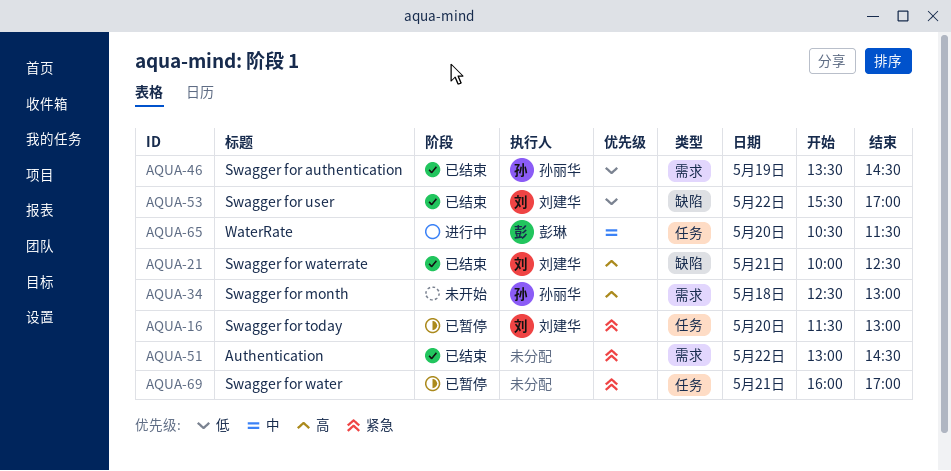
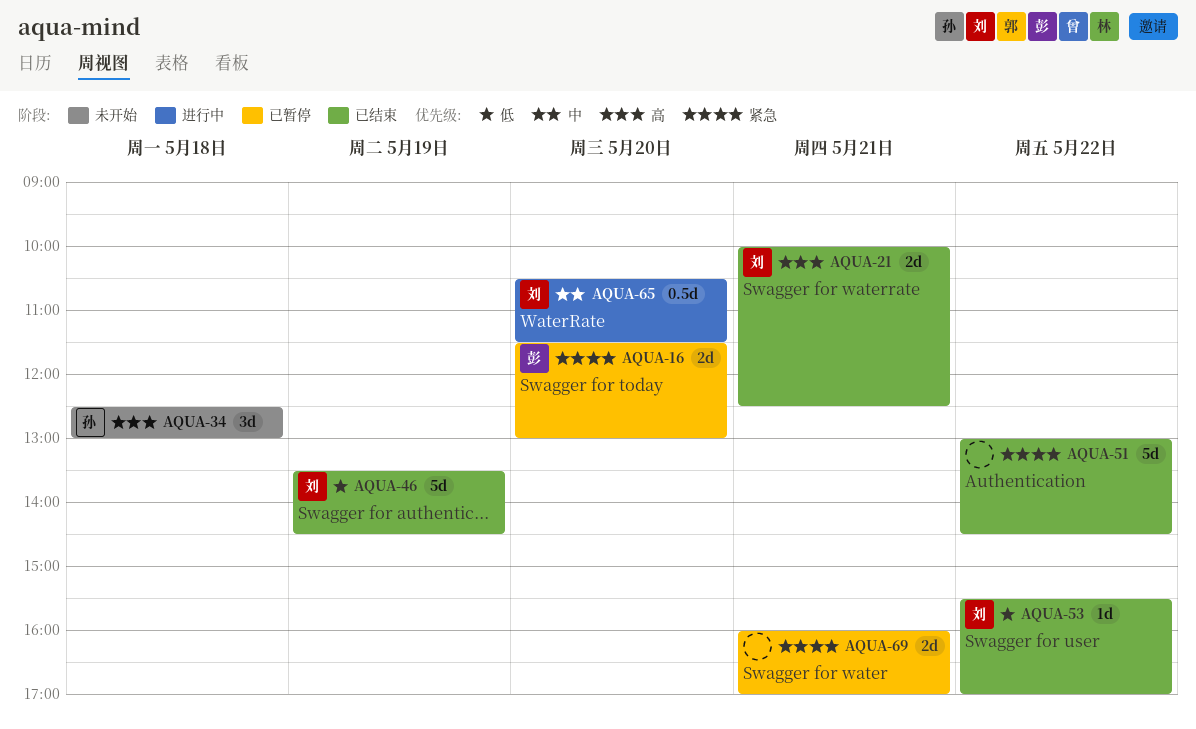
AQUA-16, owner: 刘建华 -> 彭琳
AQUA-46, owner: 孙丽华 -> 刘建华
AQUA-65, owner: 彭琳 -> 刘建华

